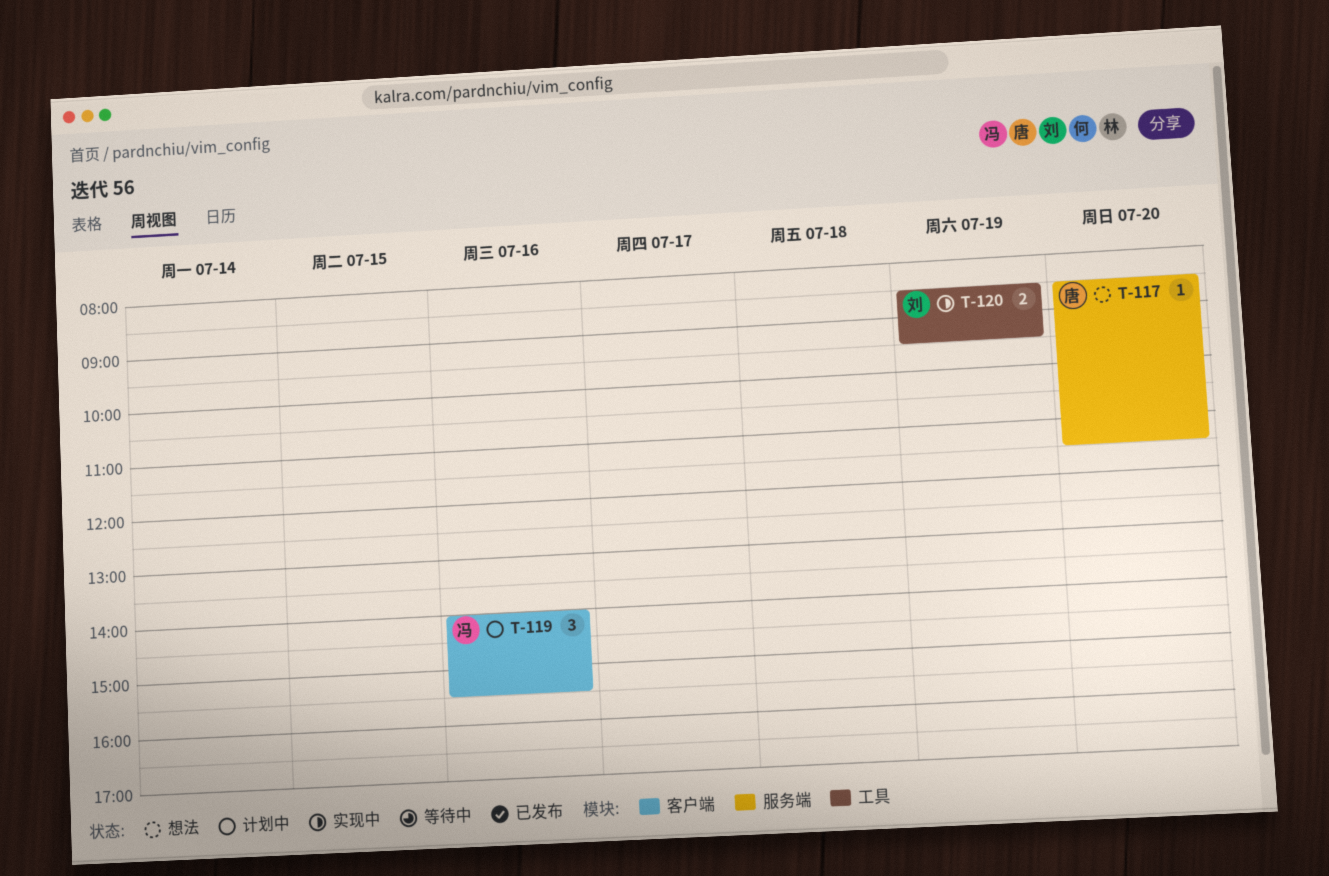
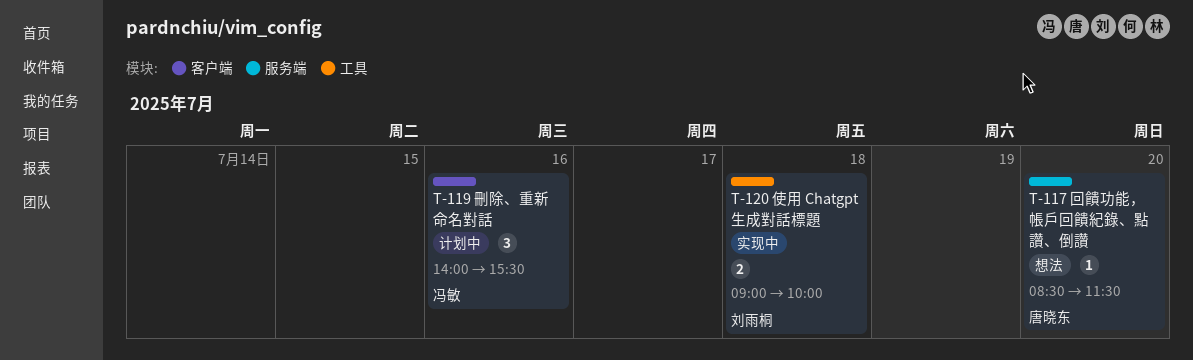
T-120, day: Jul 19 -> Jul 18
T-120, begins: 08:30 -> 09:00
T-120, ends: 09:30 -> 10:00

